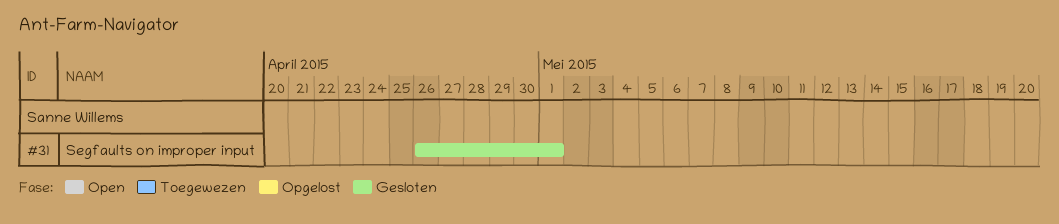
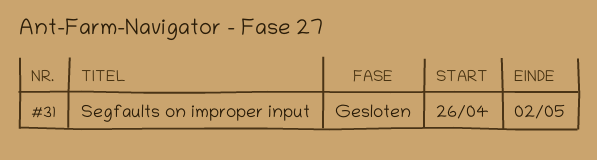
#31, due: May 1 -> May 2

